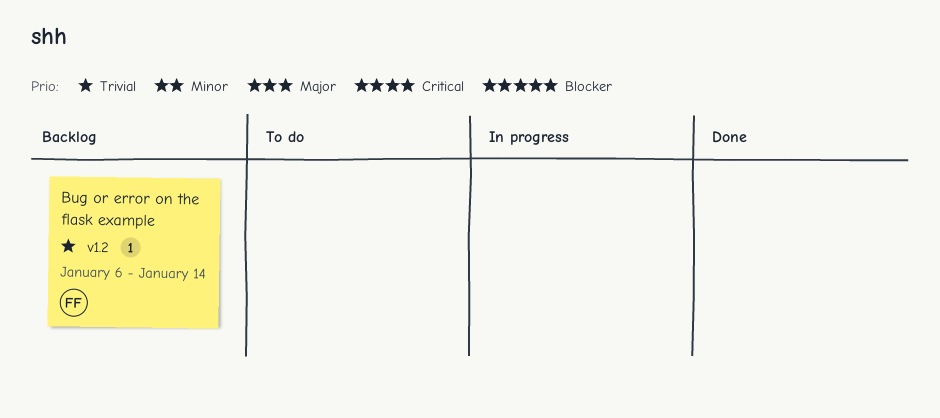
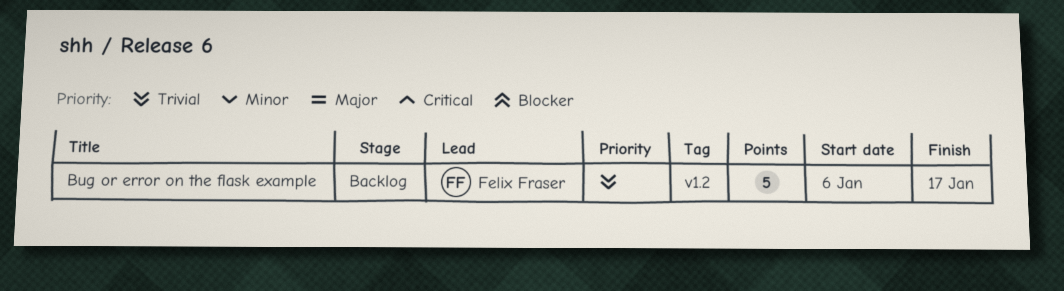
Bug or error on the flask example, estimate: 1 -> 5
Bug or error on the flask example, due: Jan 14 -> Jan 17

